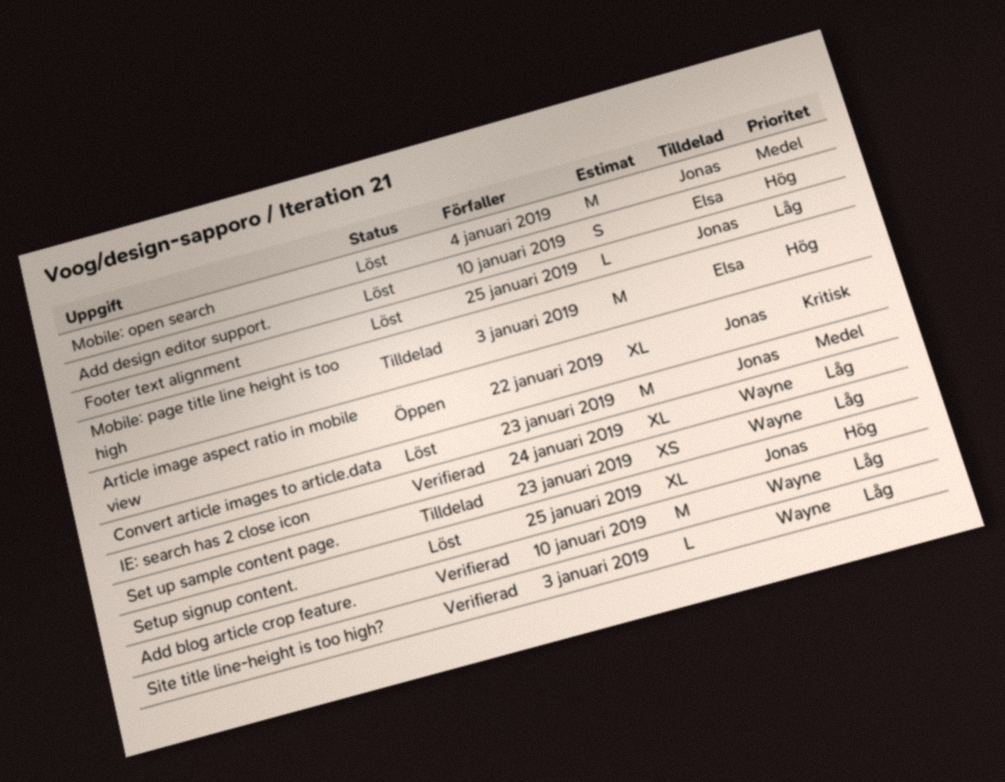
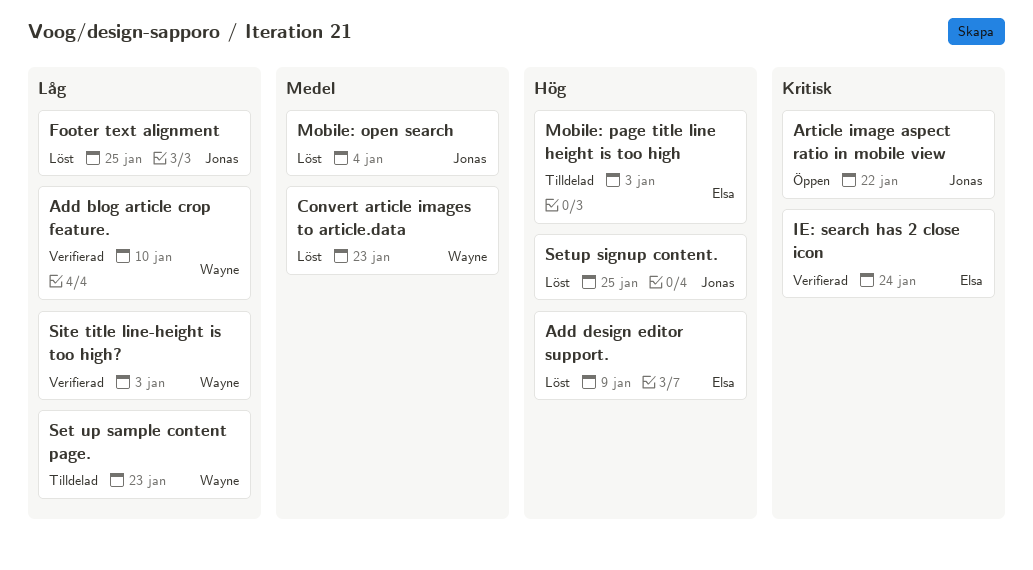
Add design editor support., due: Jan 10 -> Jan 9
Convert article images to article.data, owner: Jonas -> Wayne
IE: search has 2 close icon, owner: Wayne -> Elsa
IE: search has 2 close icon, priority: Låg -> Kritisk

